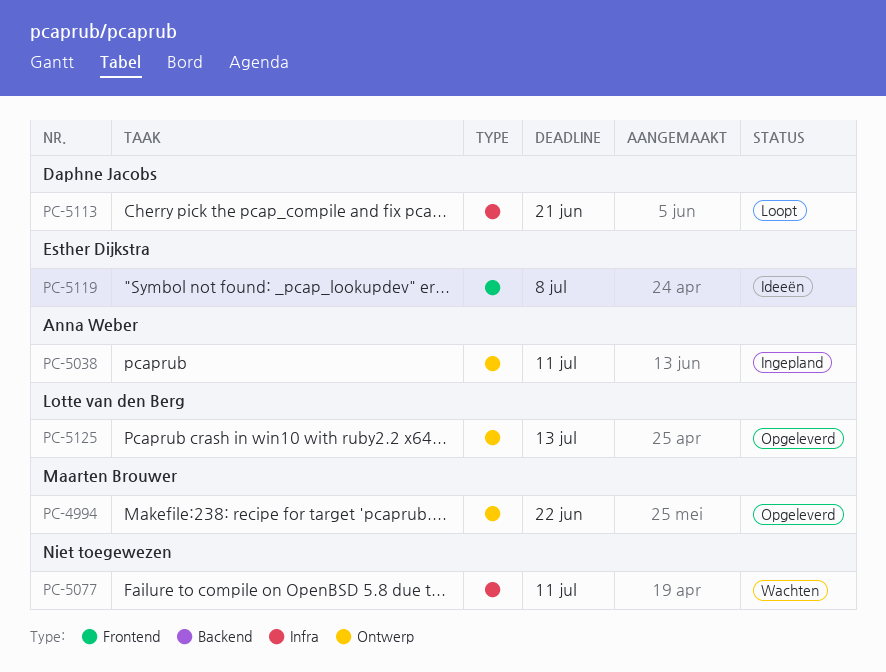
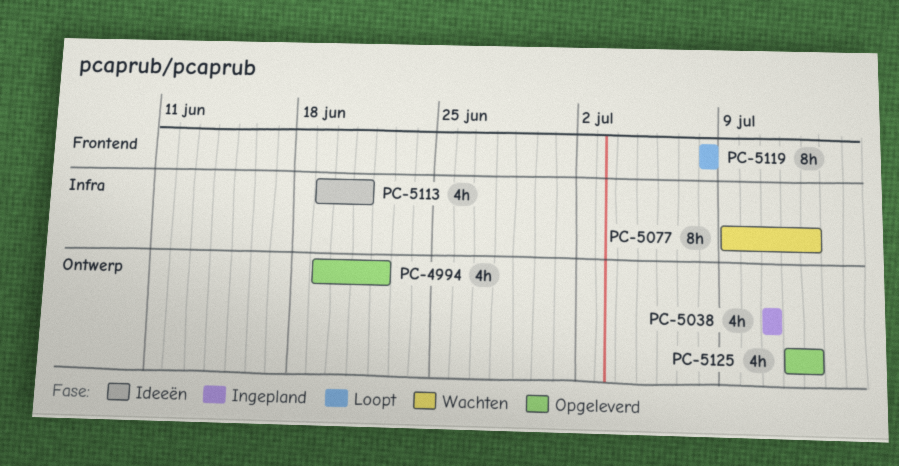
PC-5077, due: Jul 11 -> Jul 13
PC-5113, status: Loopt -> Ideeën
PC-5119, status: Ideeën -> Loopt

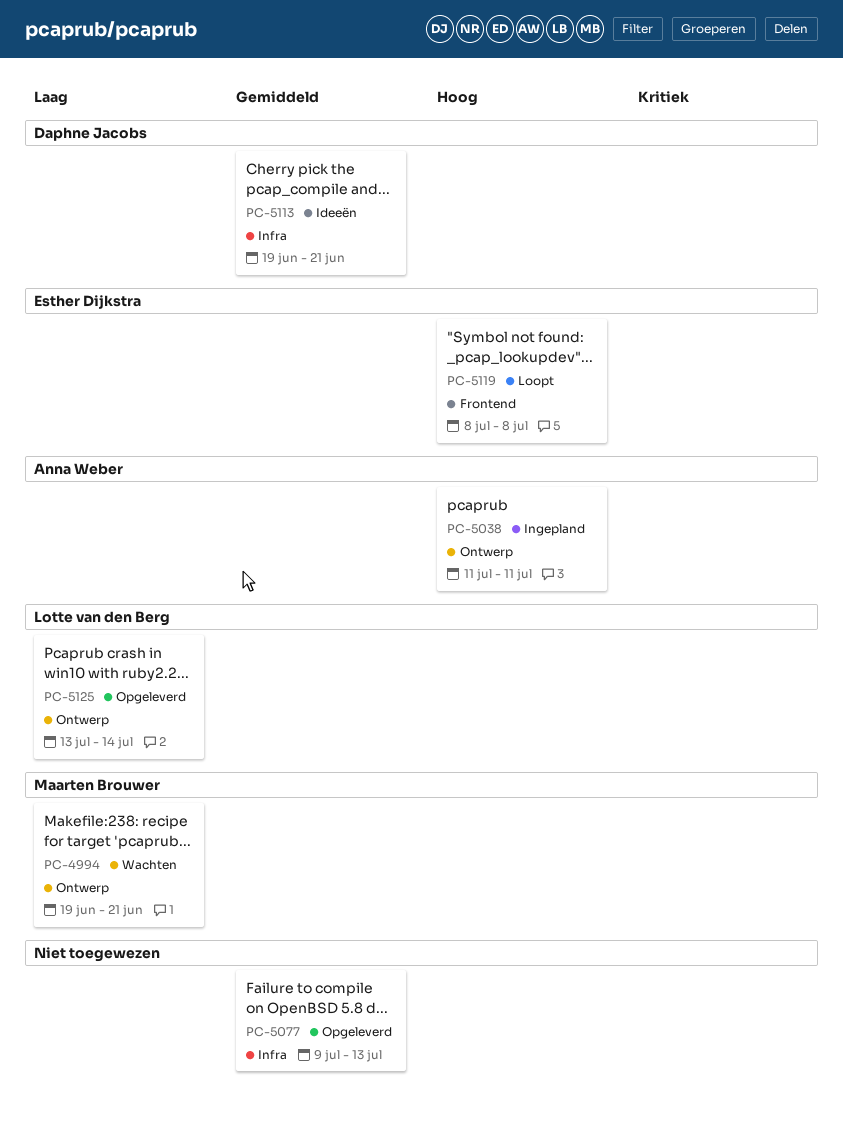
PC-4994, status: Opgeleverd -> Wachten
PC-4994, due: Jun 22 -> Jun 21
PC-5077, status: Wachten -> Opgeleverd
PC-5125, start: Jul 12 -> Jul 13
PC-5125, due: Jul 13 -> Jul 14

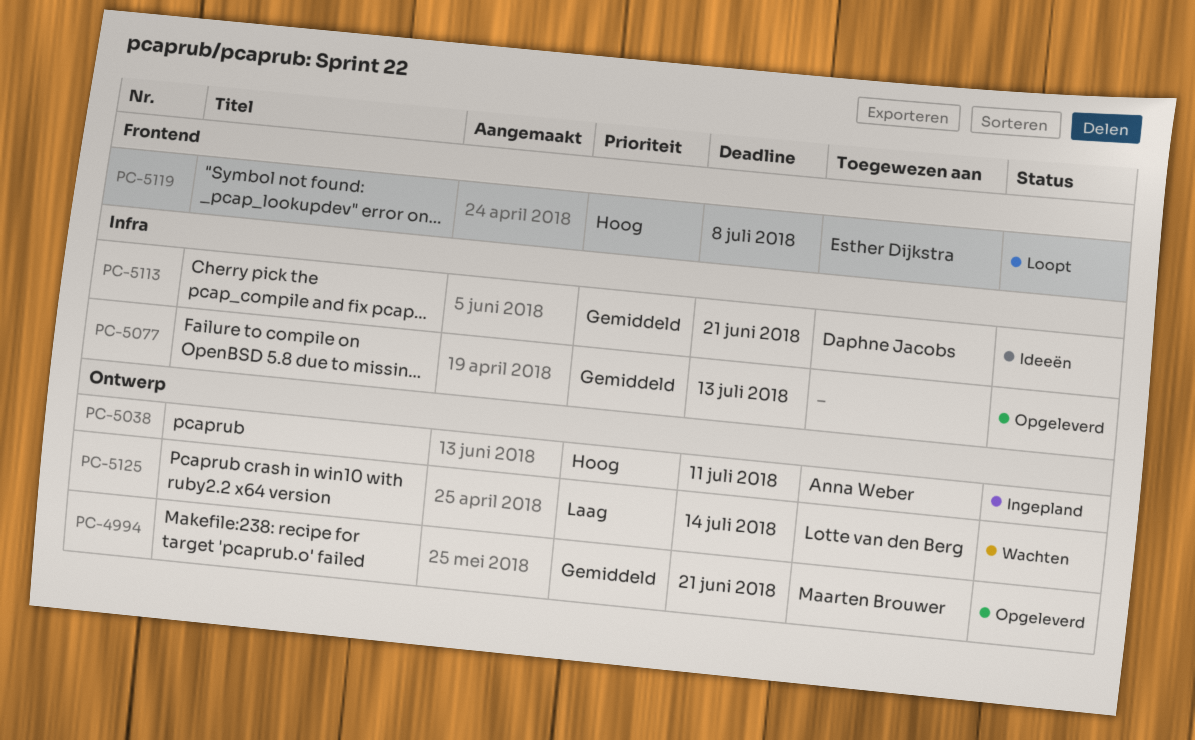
PC-4994, status: Wachten -> Opgeleverd
PC-4994, priority: Laag -> Gemiddeld
PC-5125, status: Opgeleverd -> Wachten

